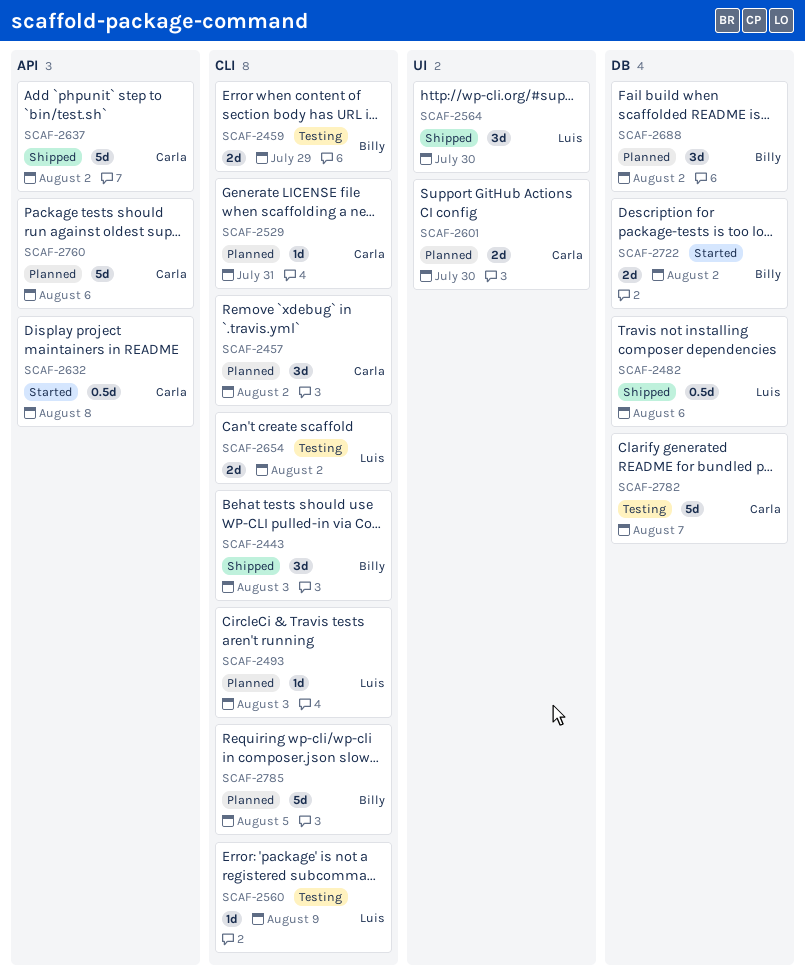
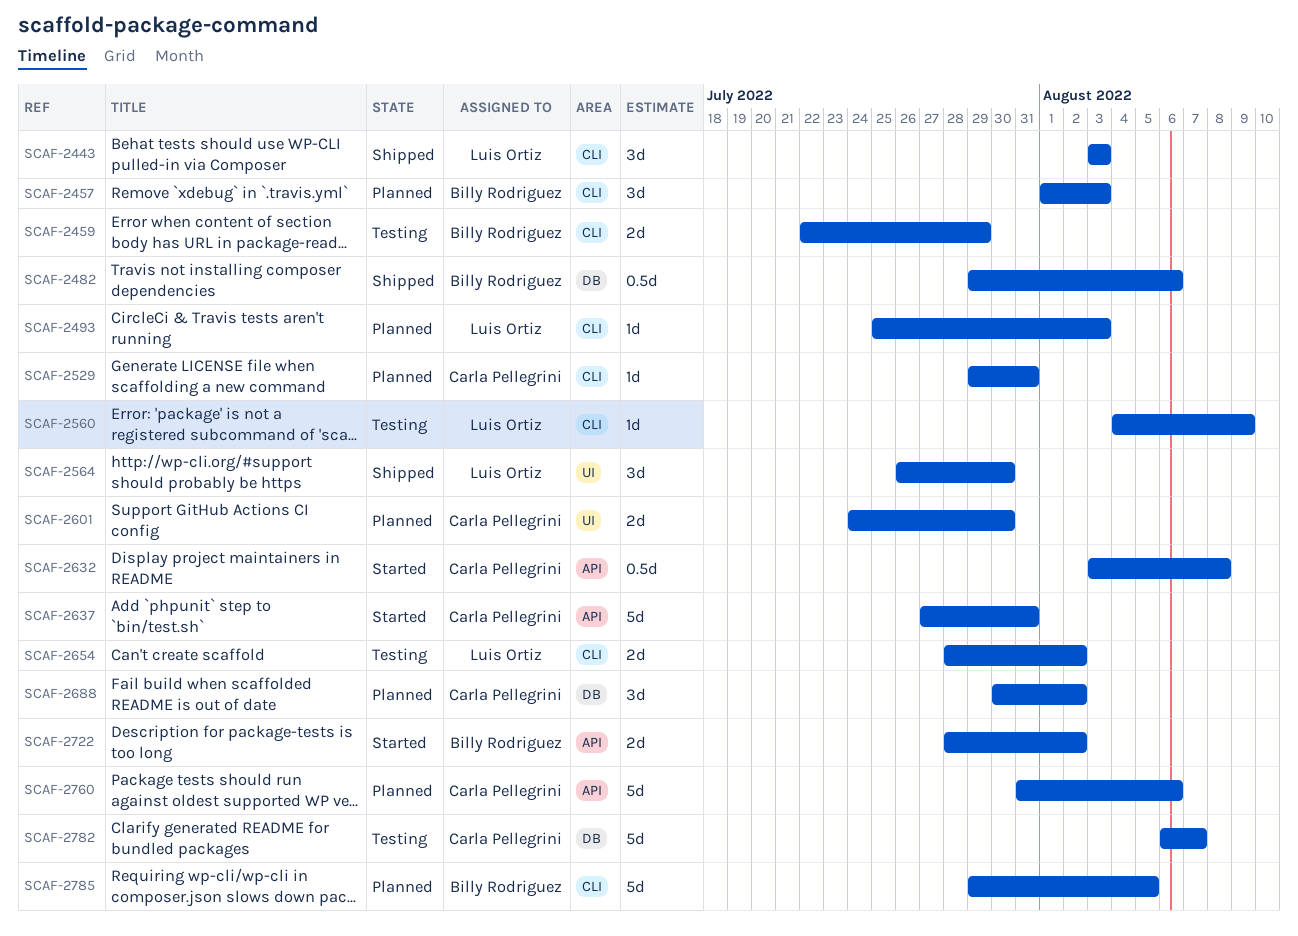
SCAF-2443, owner: Billy Rodriguez -> Luis Ortiz
SCAF-2457, owner: Carla Pellegrini -> Billy Rodriguez
SCAF-2457, due: Aug 2 -> Aug 3
SCAF-2482, owner: Luis Ortiz -> Billy Rodriguez
SCAF-2637, status: Shipped -> Started
SCAF-2637, due: Aug 2 -> Jul 31
SCAF-2688, owner: Billy Rodriguez -> Carla Pellegrini
SCAF-2722, label: DB -> API

